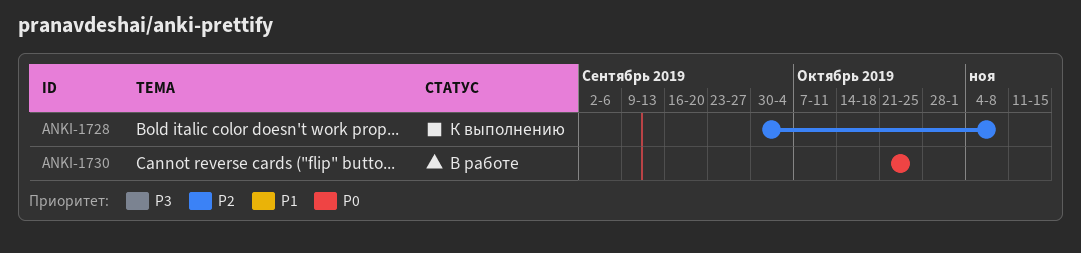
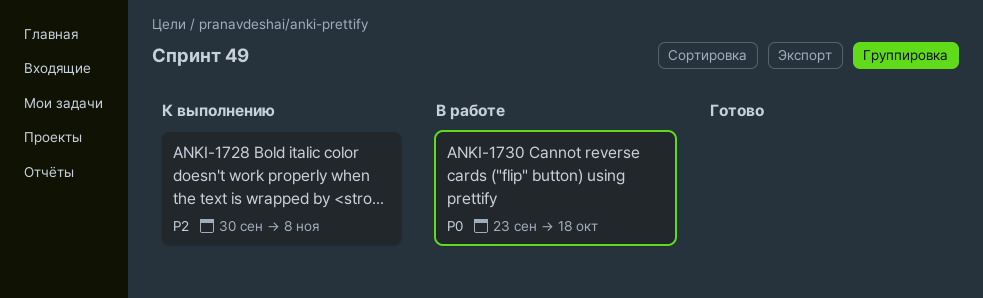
ANKI-1730, start: Oct 21 -> Sep 23
ANKI-1730, due: Oct 25 -> Oct 18

